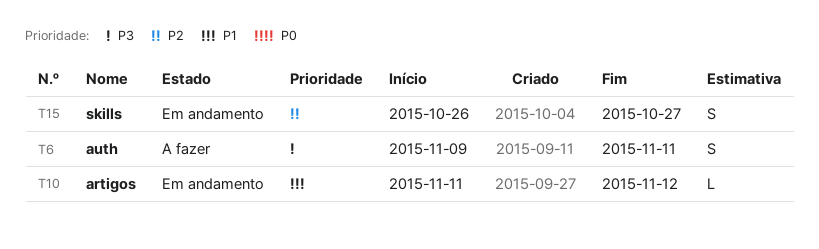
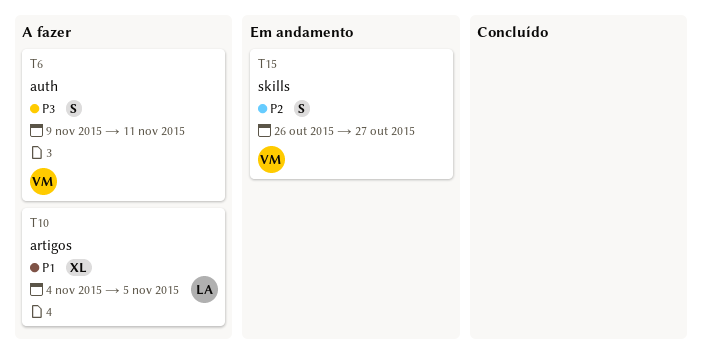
T10, status: Em andamento -> A fazer
T10, estimate: L -> XL
T10, start: Nov 11 -> Nov 4
T10, due: Nov 12 -> Nov 5

